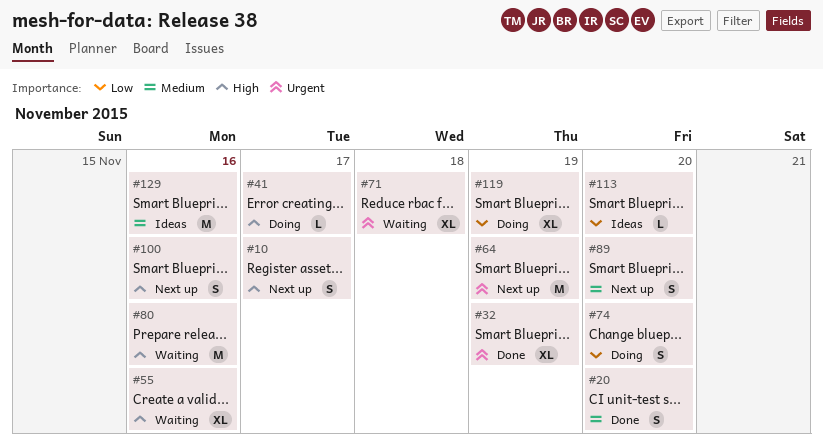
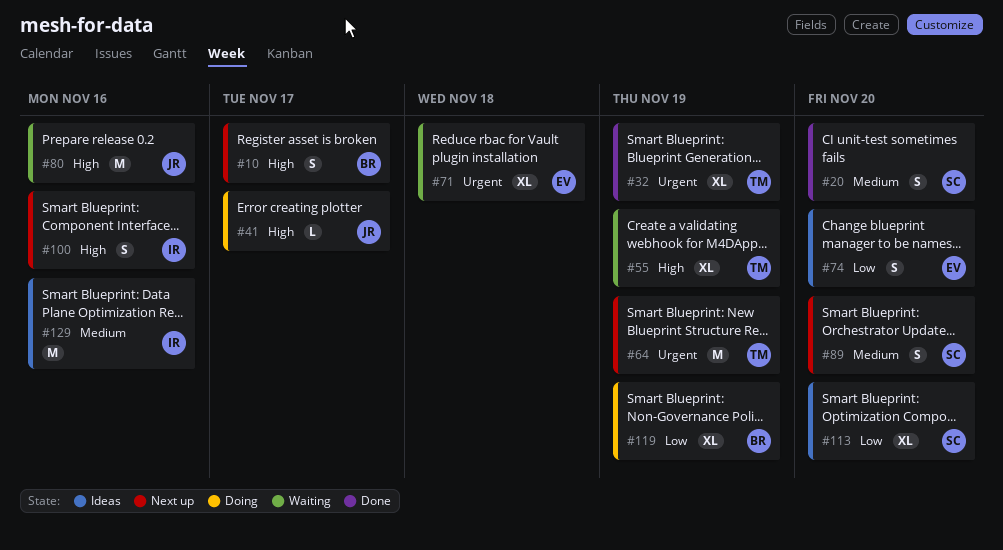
#55, due: Nov 16 -> Nov 19
#74, status: Doing -> Ideas
#113, estimate: L -> XL

